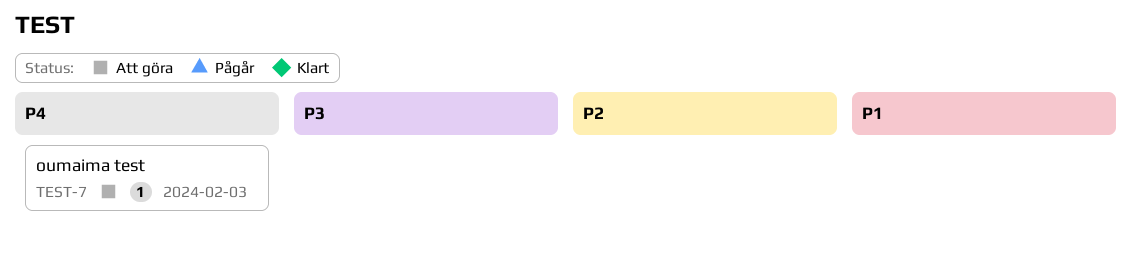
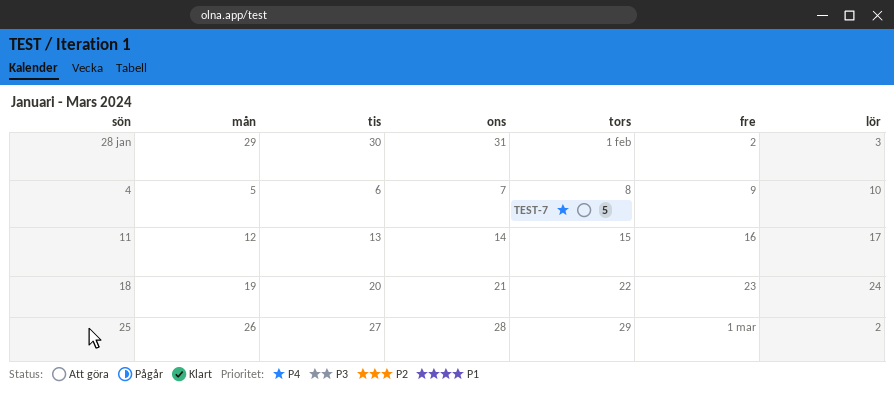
TEST-7, estimate: 1 -> 5
TEST-7, due: Feb 3 -> Feb 8

